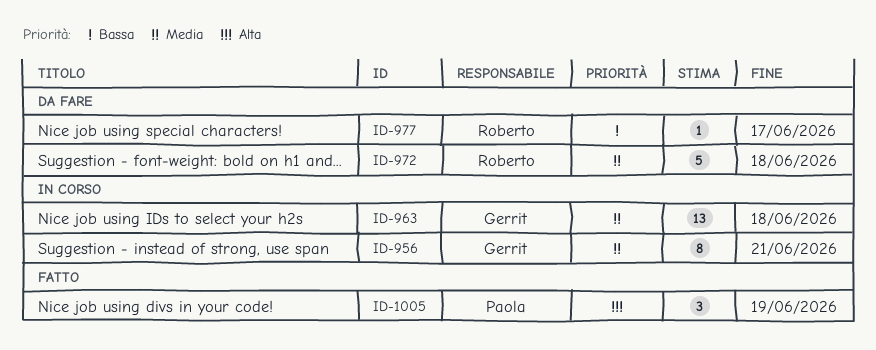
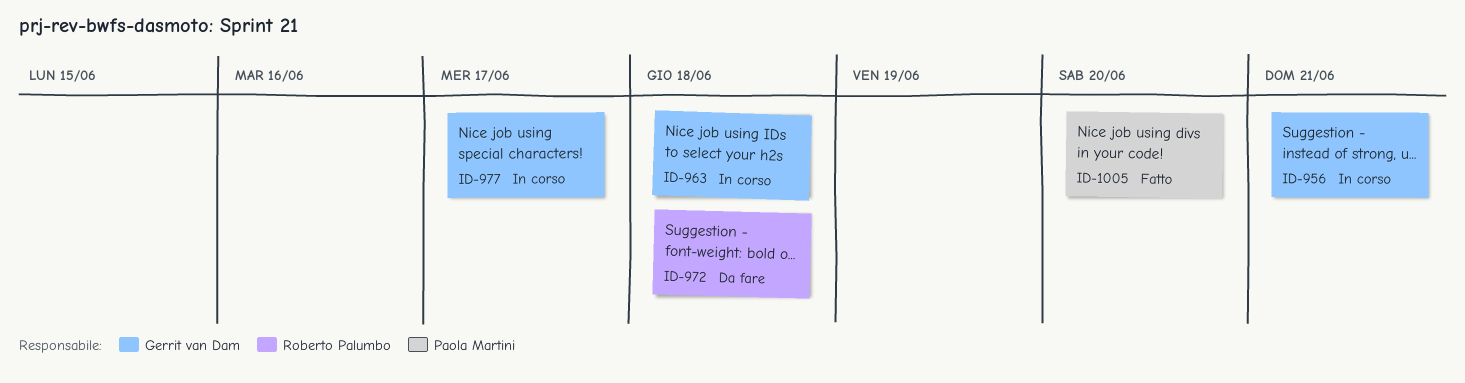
ID-977, status: Da fare -> In corso
ID-977, owner: Roberto Palumbo -> Gerrit van Dam
ID-1005, due: Jun 19 -> Jun 20

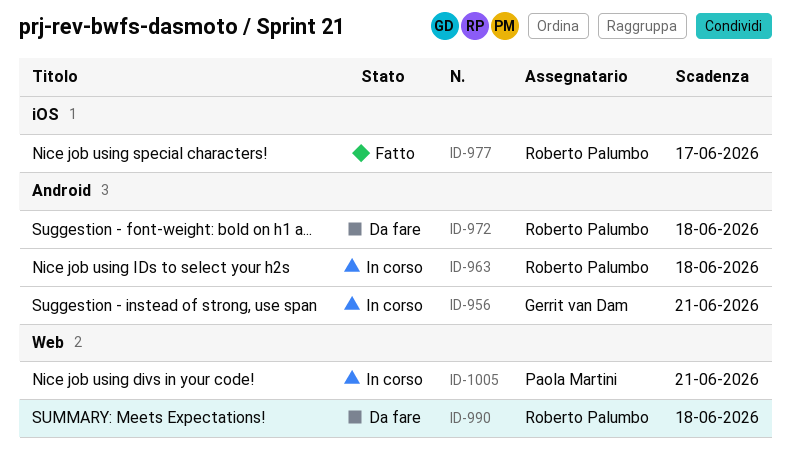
ID-963, owner: Gerrit van Dam -> Roberto Palumbo
ID-977, status: In corso -> Fatto
ID-977, owner: Gerrit van Dam -> Roberto Palumbo
ID-990: none -> present
ID-1005, status: Fatto -> In corso
ID-1005, due: Jun 20 -> Jun 21

